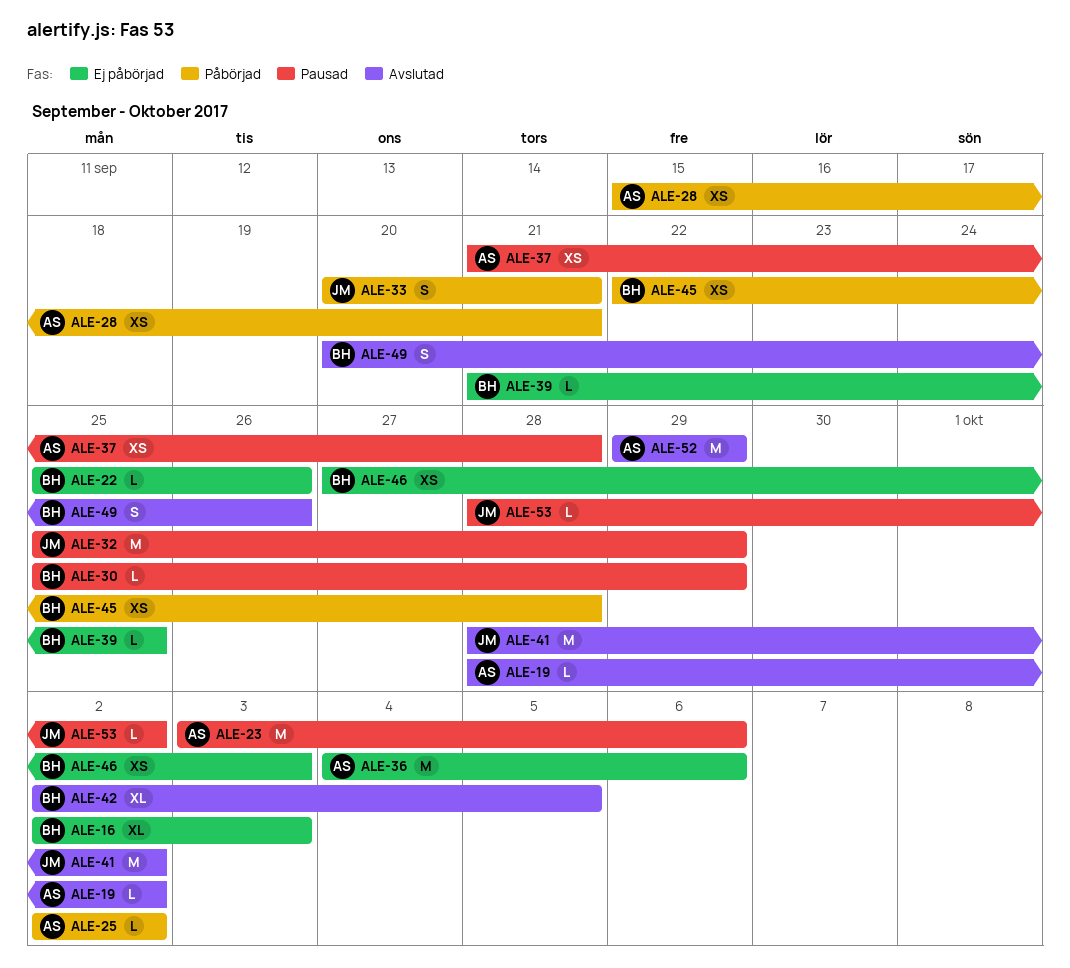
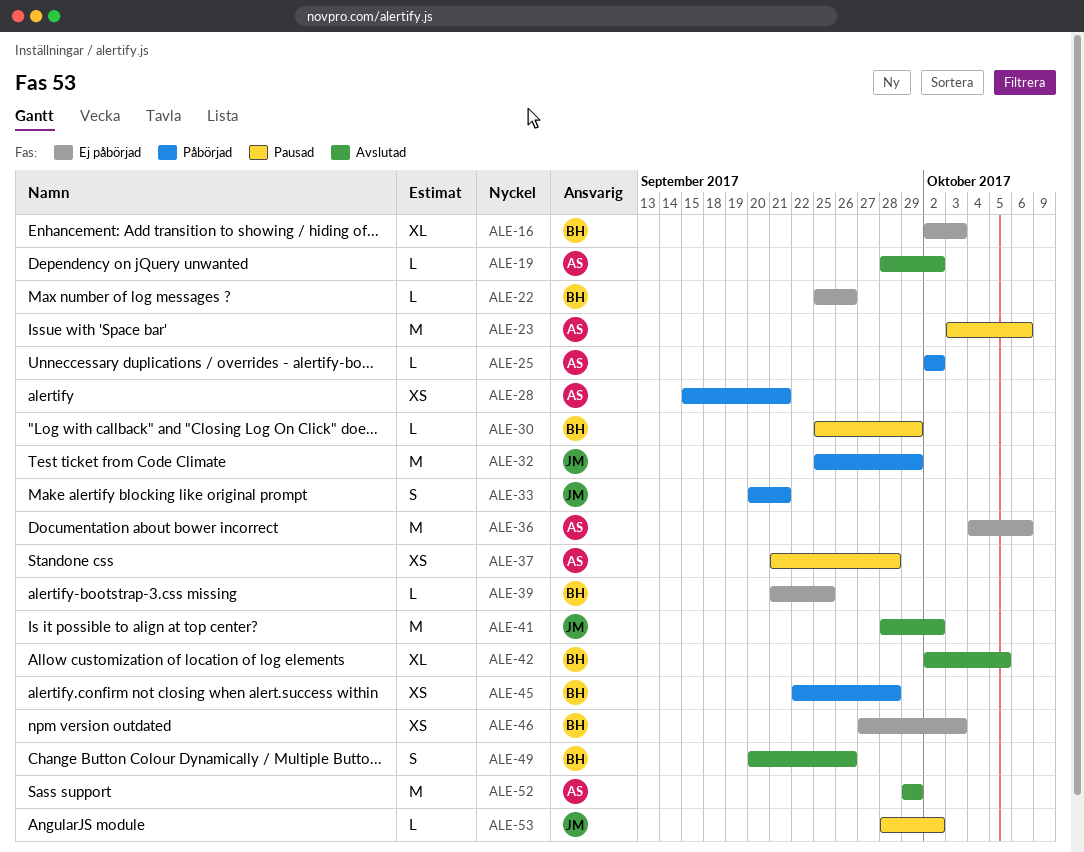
ALE-32, status: Pausad -> Påbörjad

